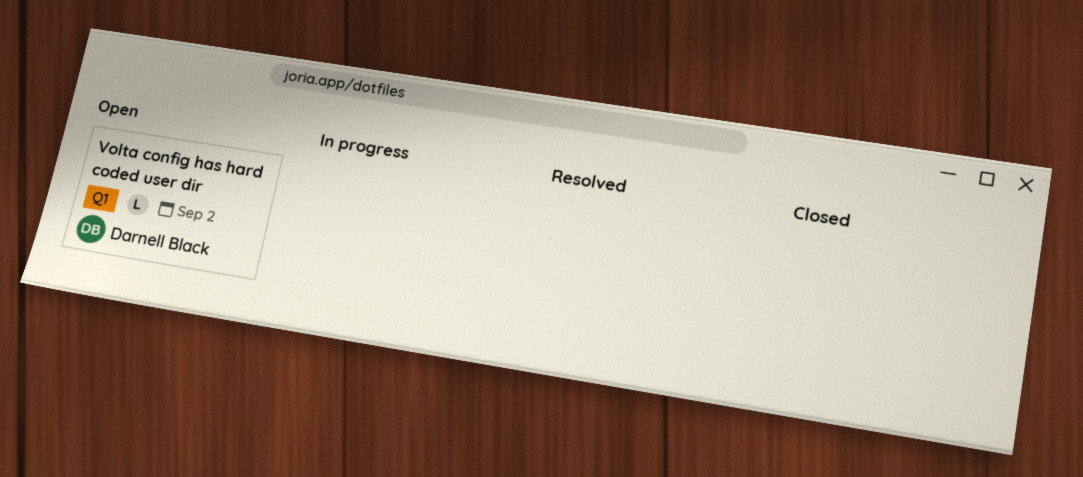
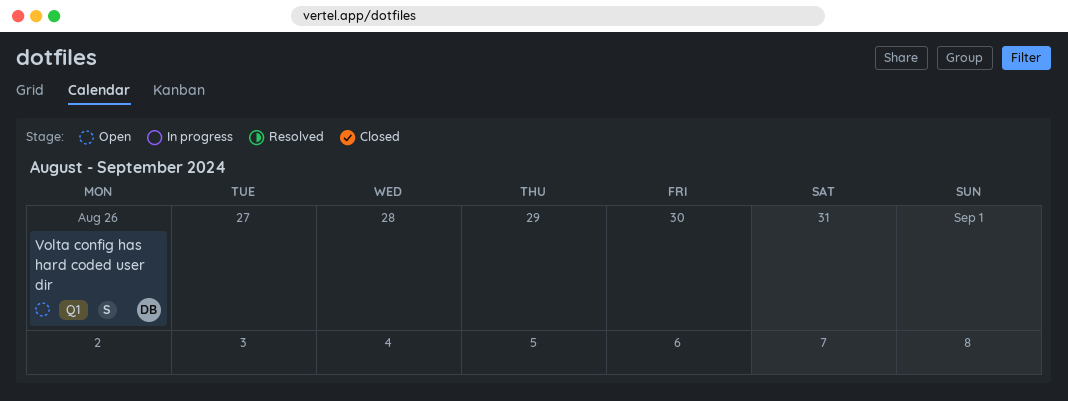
Volta config has hard coded user dir, estimate: L -> S
Volta config has hard coded user dir, due: Sep 2 -> Aug 26

